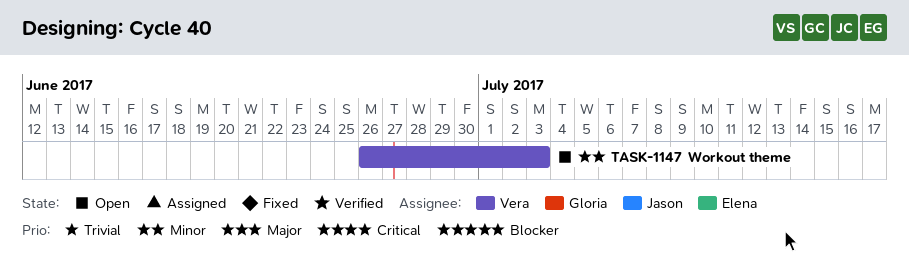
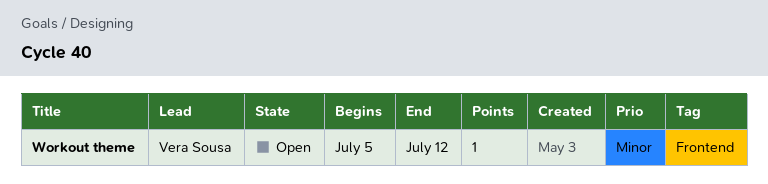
Workout theme, start: Jun 26 -> Jul 5
Workout theme, due: Jul 3 -> Jul 12

